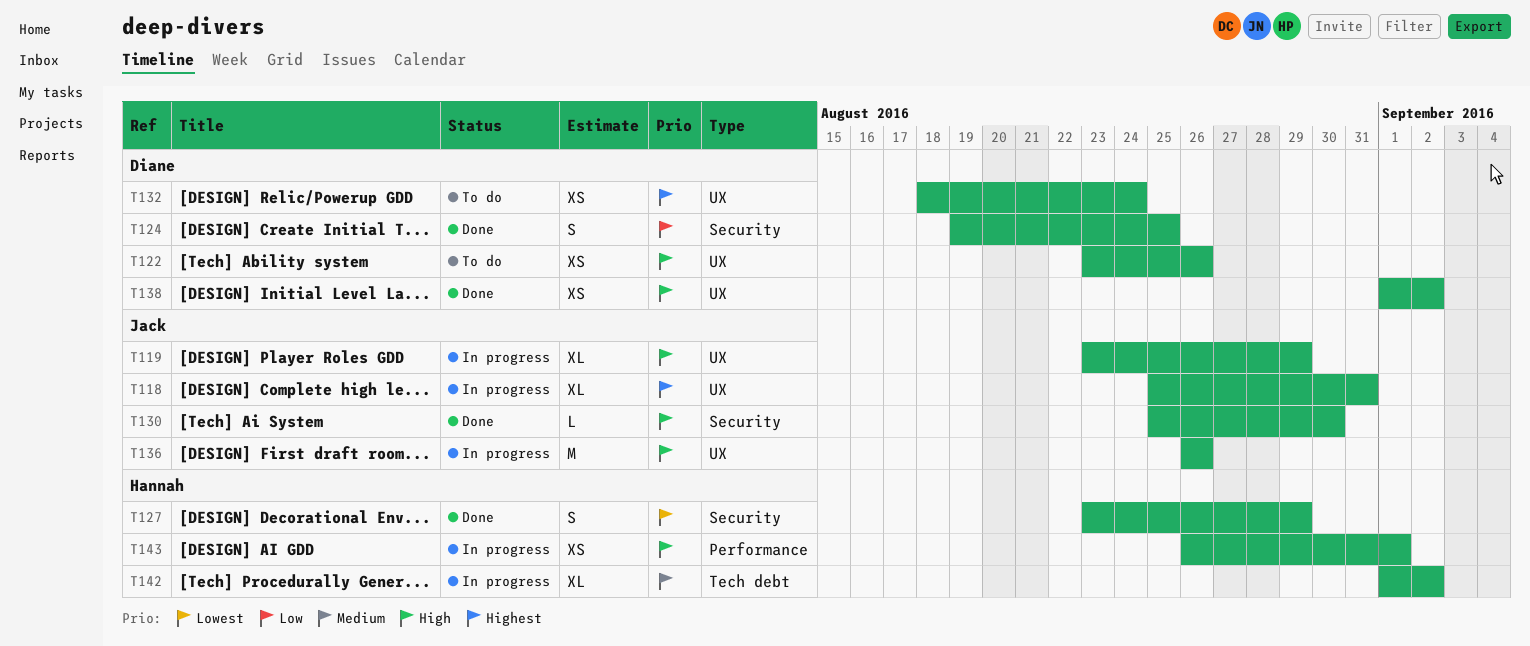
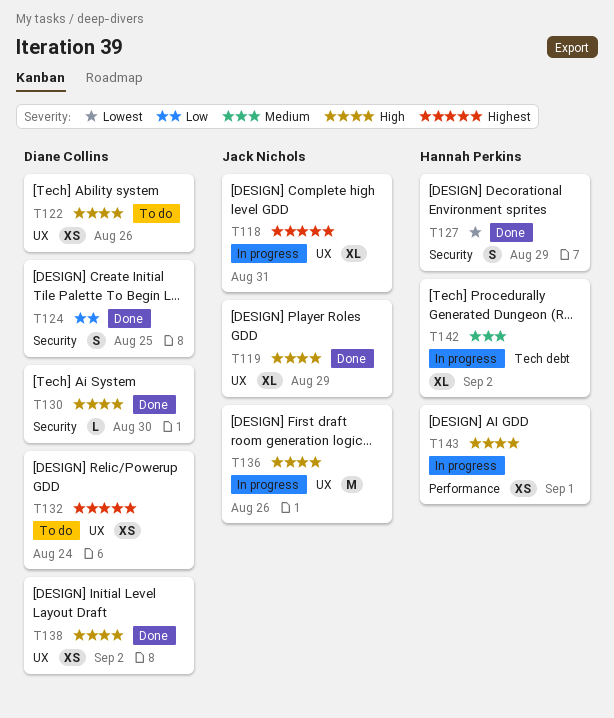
T119, status: In progress -> Done
T130, owner: Jack Nichols -> Diane Collins

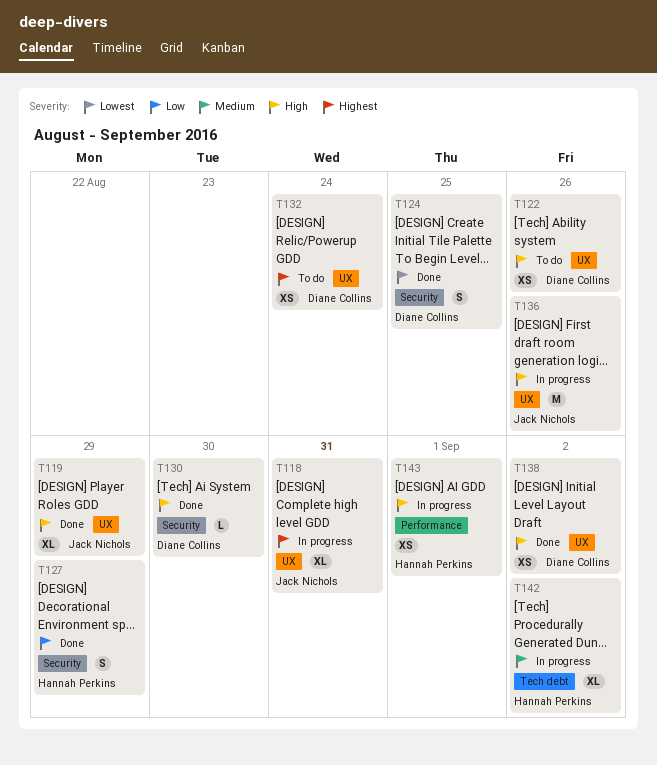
T124, priority: Low -> Lowest
T127, priority: Lowest -> Low

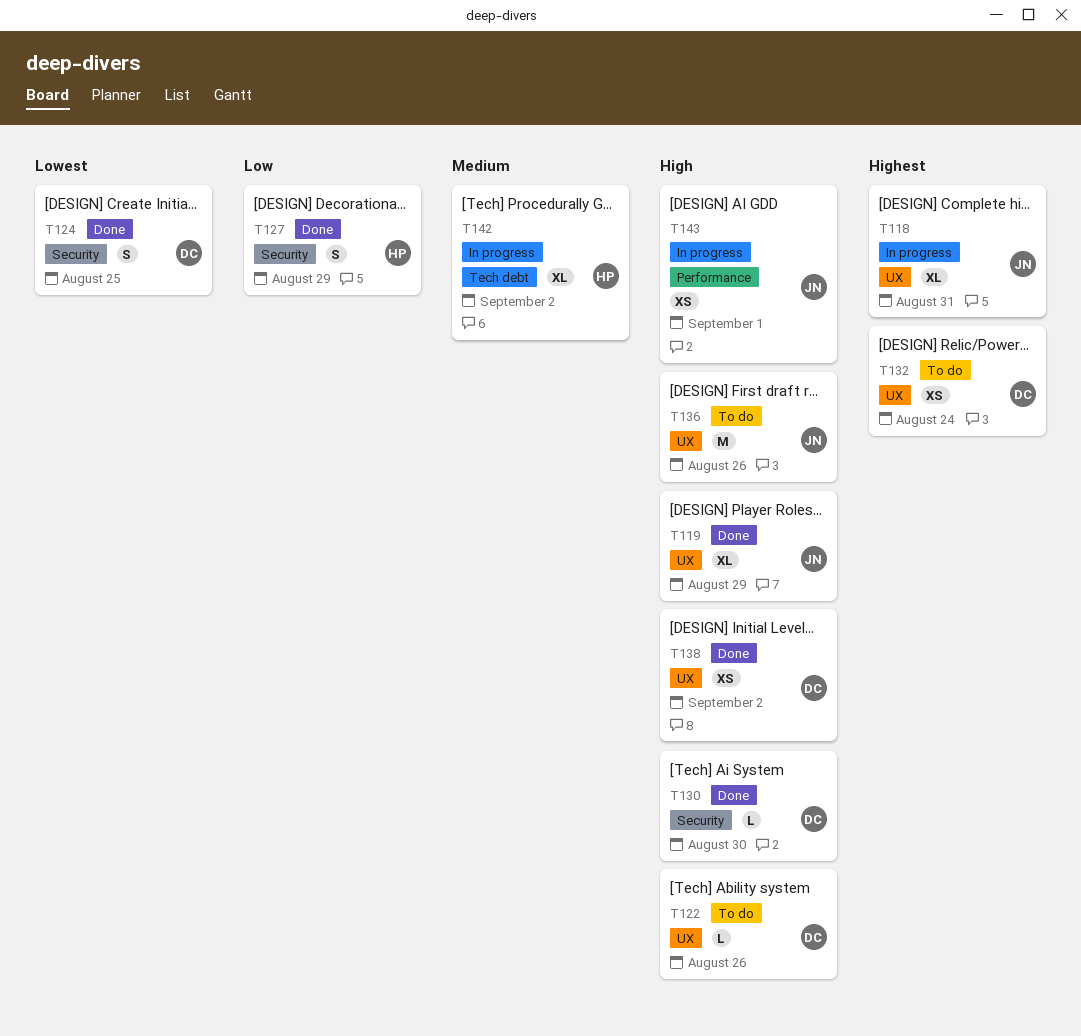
T122, estimate: XS -> L
T136, status: In progress -> To do
T143, owner: Hannah Perkins -> Jack Nichols

